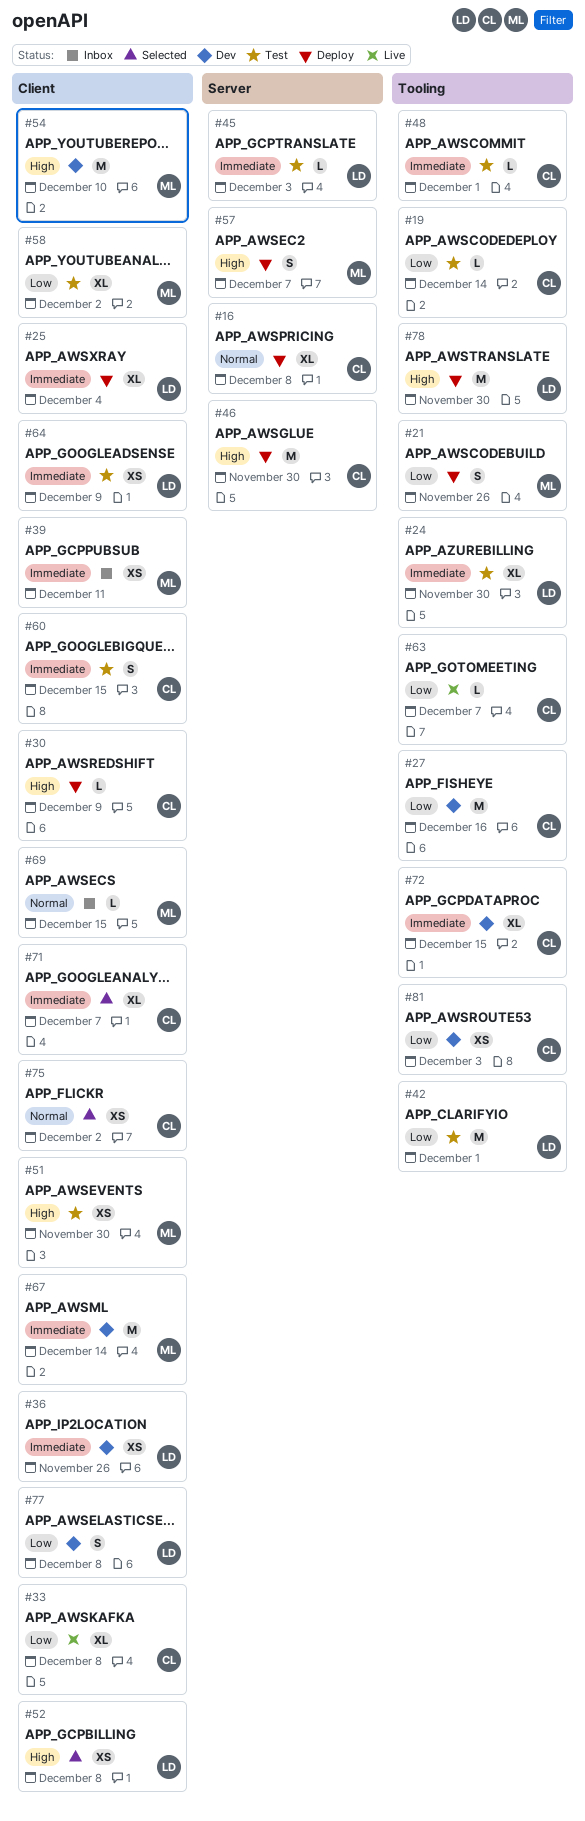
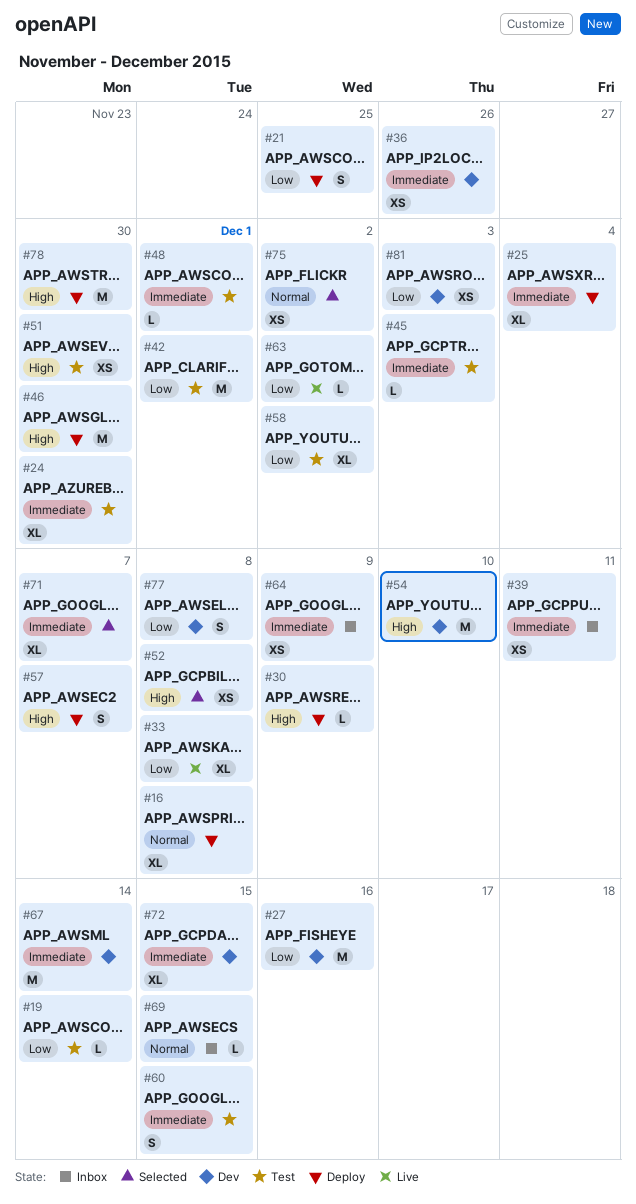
#21, due: Nov 26 -> Nov 25
#63, due: Dec 7 -> Dec 2
#64, status: Test -> Inbox

